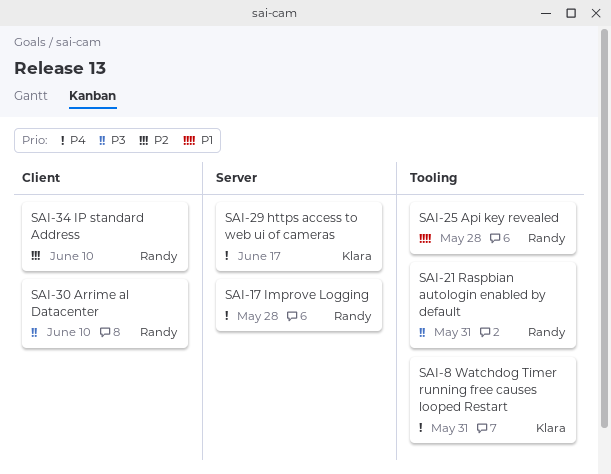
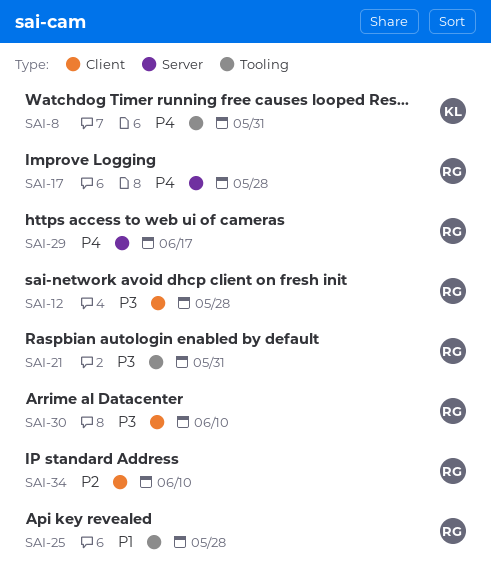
SAI-12: none -> present
SAI-29, owner: Klara -> Randy

